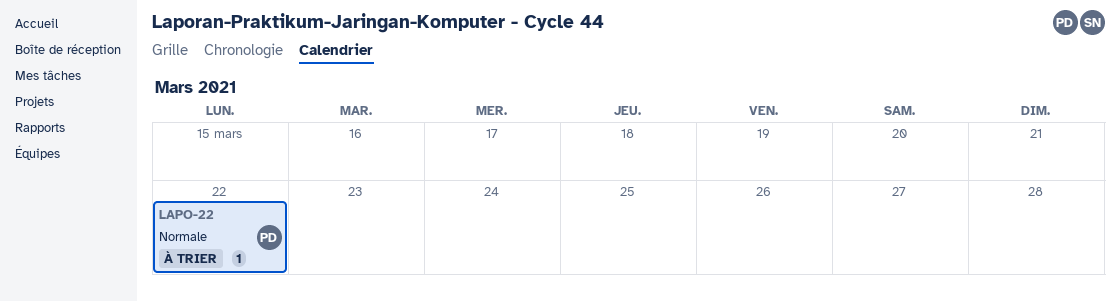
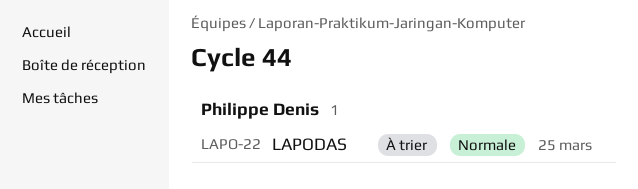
LAPO-22, due: Mar 22 -> Mar 25

